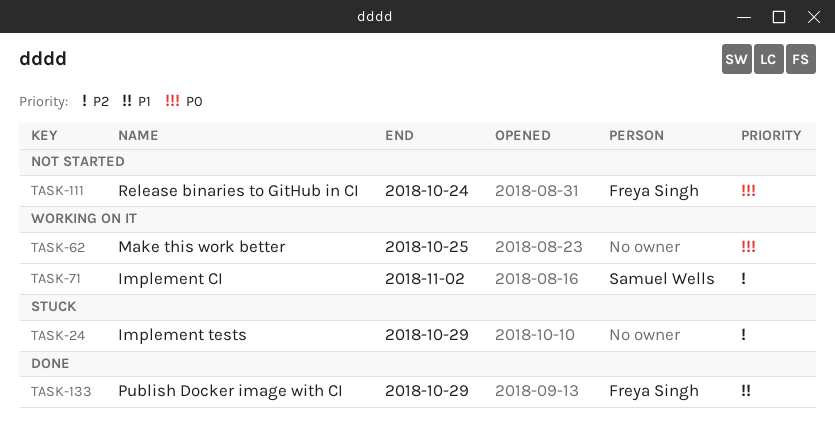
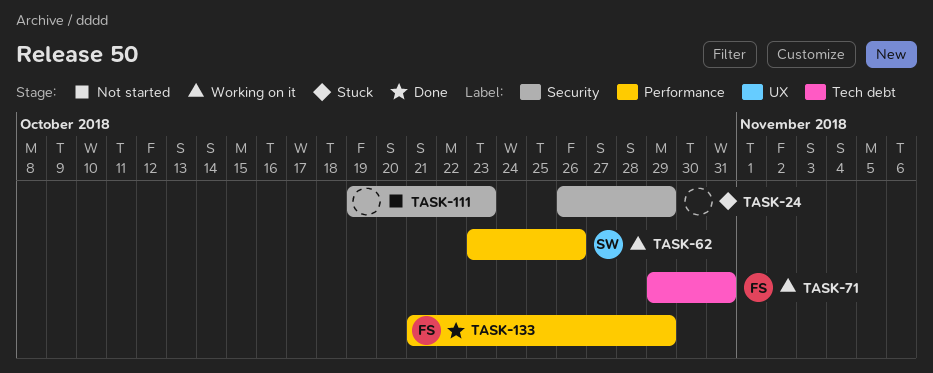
TASK-62, owner: none -> Samuel Wells
TASK-62, due: Oct 25 -> Oct 26
TASK-71, owner: Samuel Wells -> Freya Singh
TASK-71, due: Nov 2 -> Oct 31
TASK-111, owner: Freya Singh -> none
TASK-111, due: Oct 24 -> Oct 23

